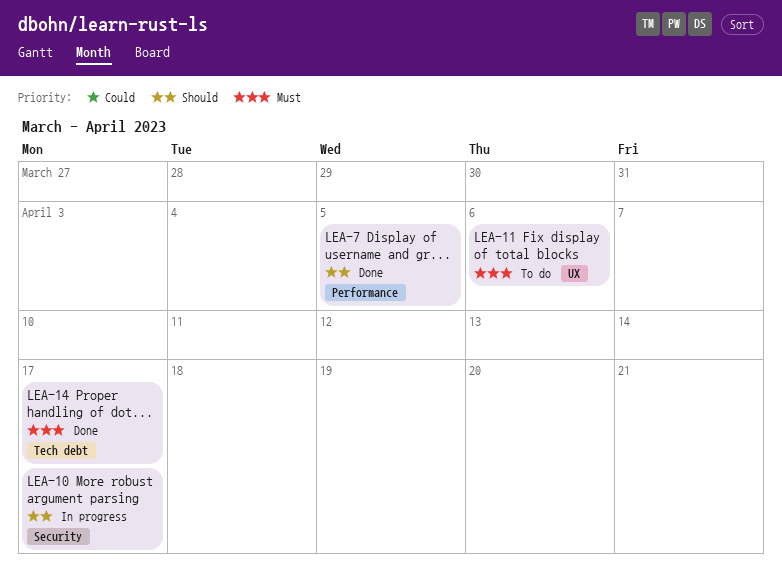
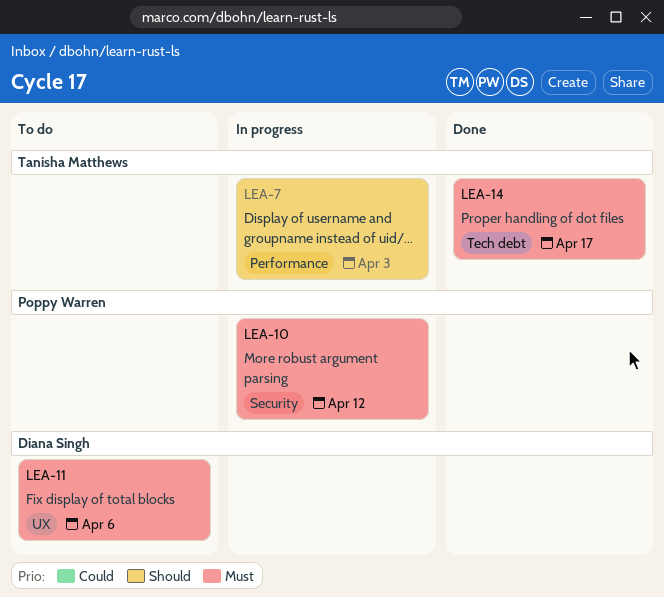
LEA-7, status: Done -> In progress
LEA-7, due: Apr 5 -> Apr 3
LEA-10, priority: Should -> Must
LEA-10, due: Apr 17 -> Apr 12

